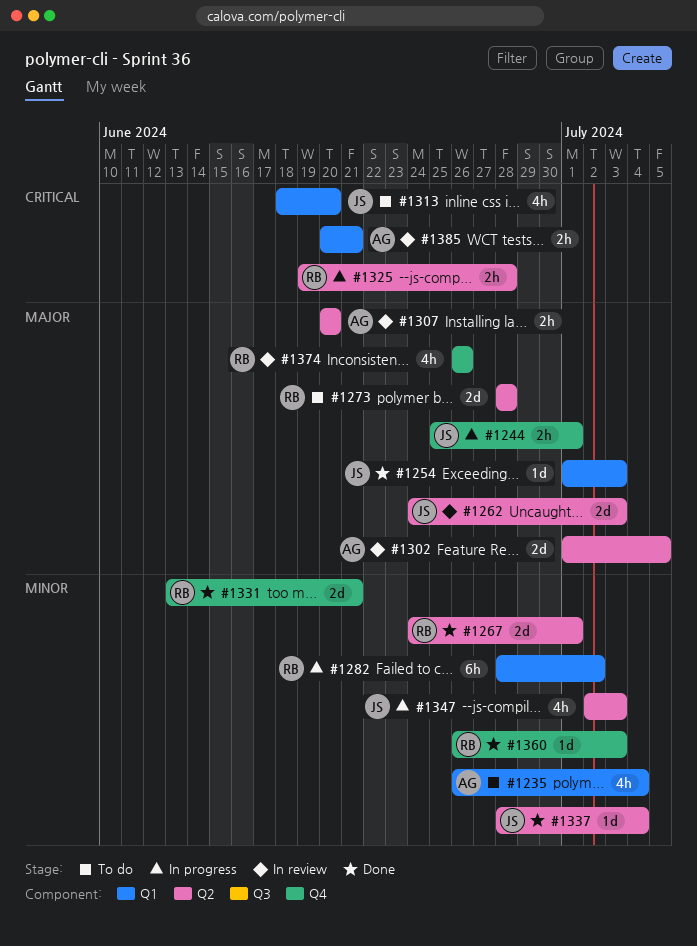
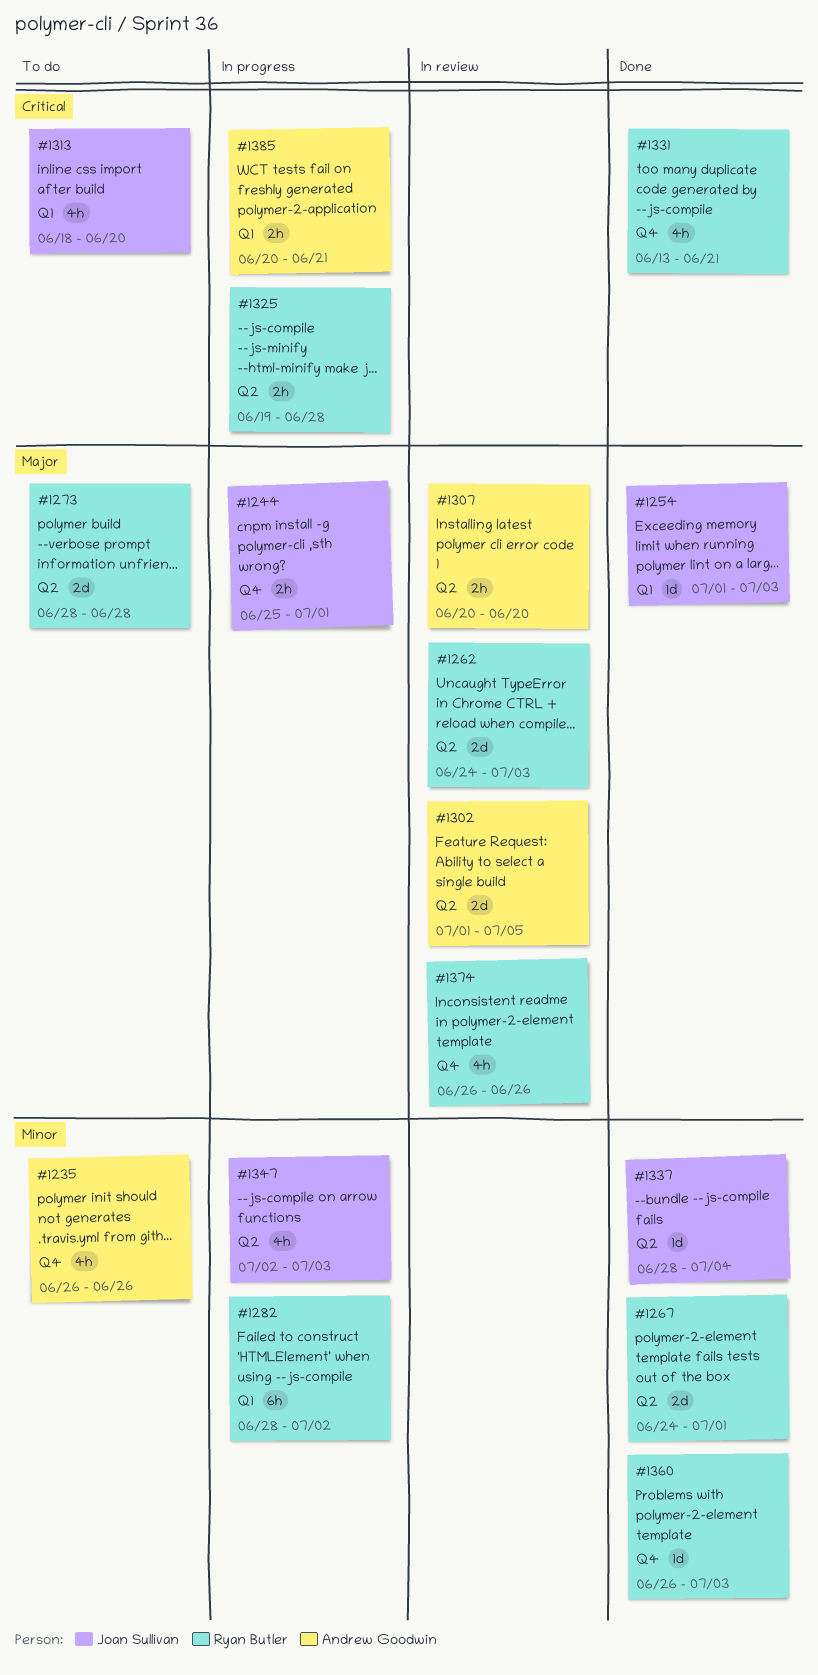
#1235, label: Q1 -> Q4
#1235, due: Jul 4 -> Jun 26
#1262, owner: Joan Sullivan -> Ryan Butler
#1331, priority: Minor -> Critical
#1331, estimate: 2d -> 4h
#1385, status: In review -> In progress

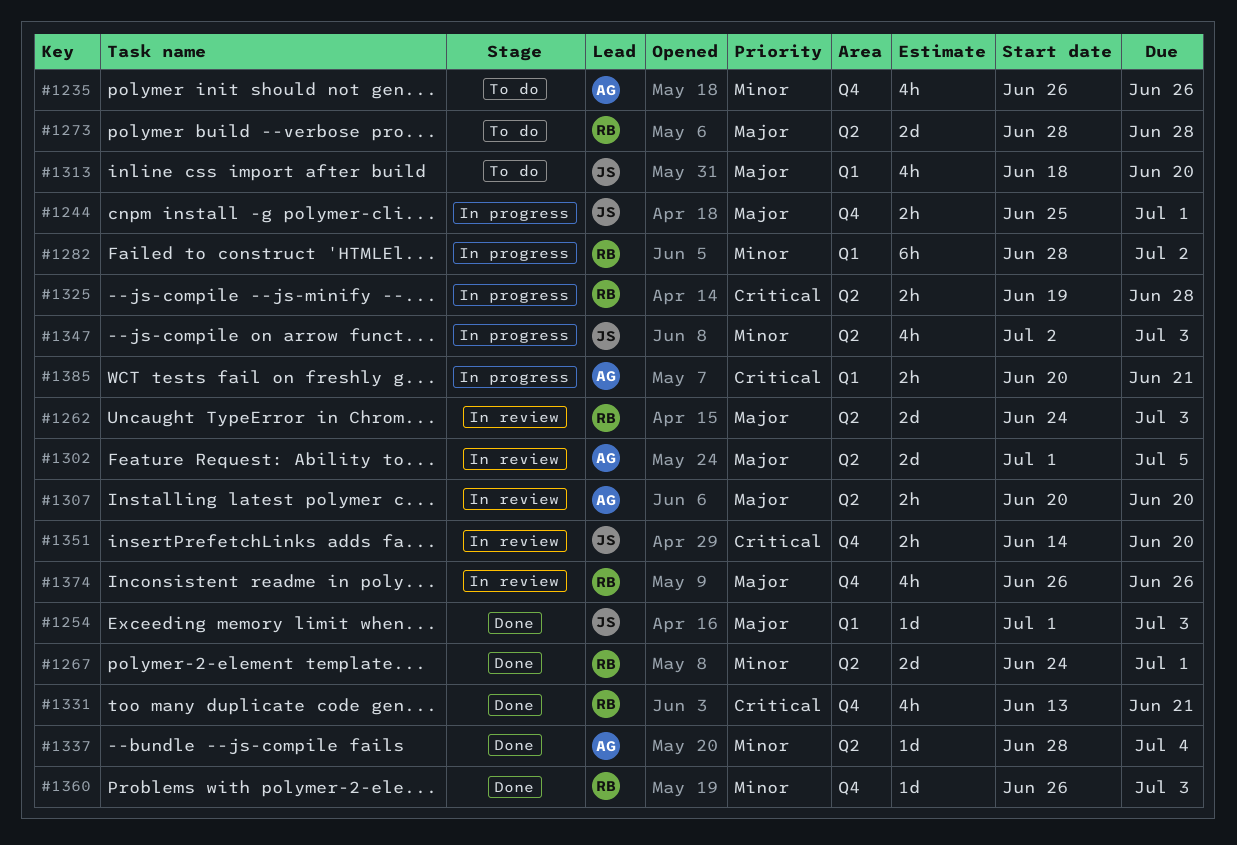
#1313, priority: Critical -> Major
#1337, owner: Joan Sullivan -> Andrew Goodwin
#1351: none -> present

